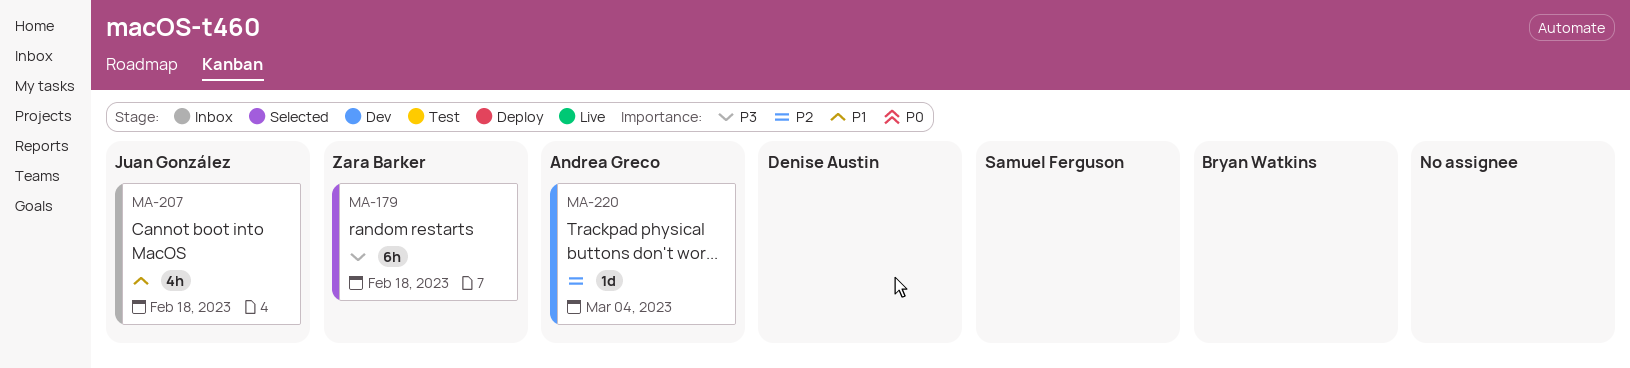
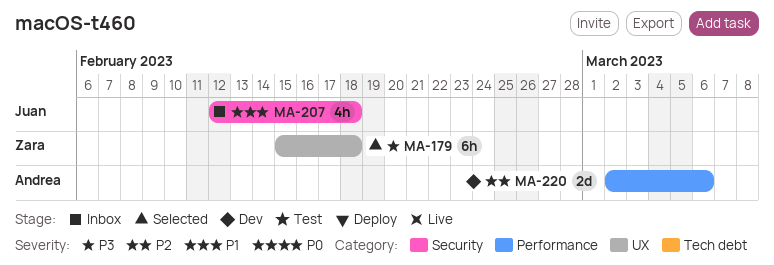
MA-220, estimate: 1d -> 2d
MA-220, due: Mar 4 -> Mar 6

